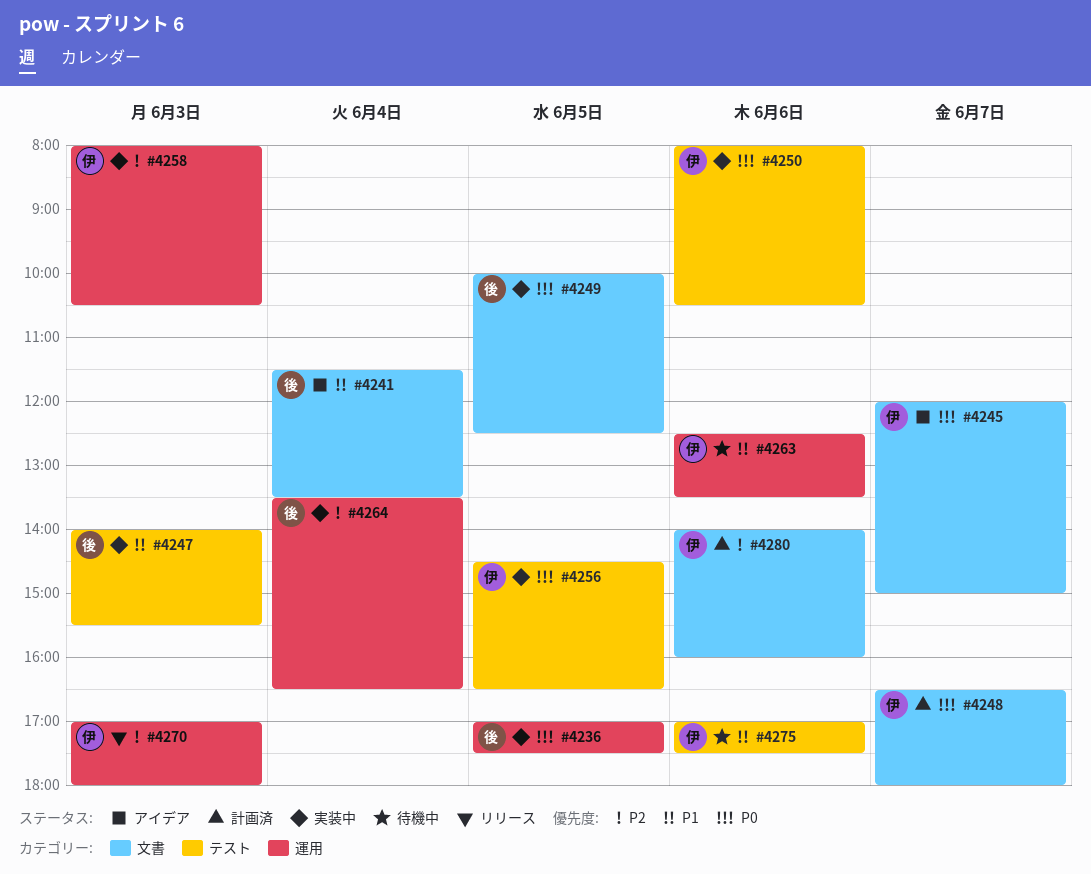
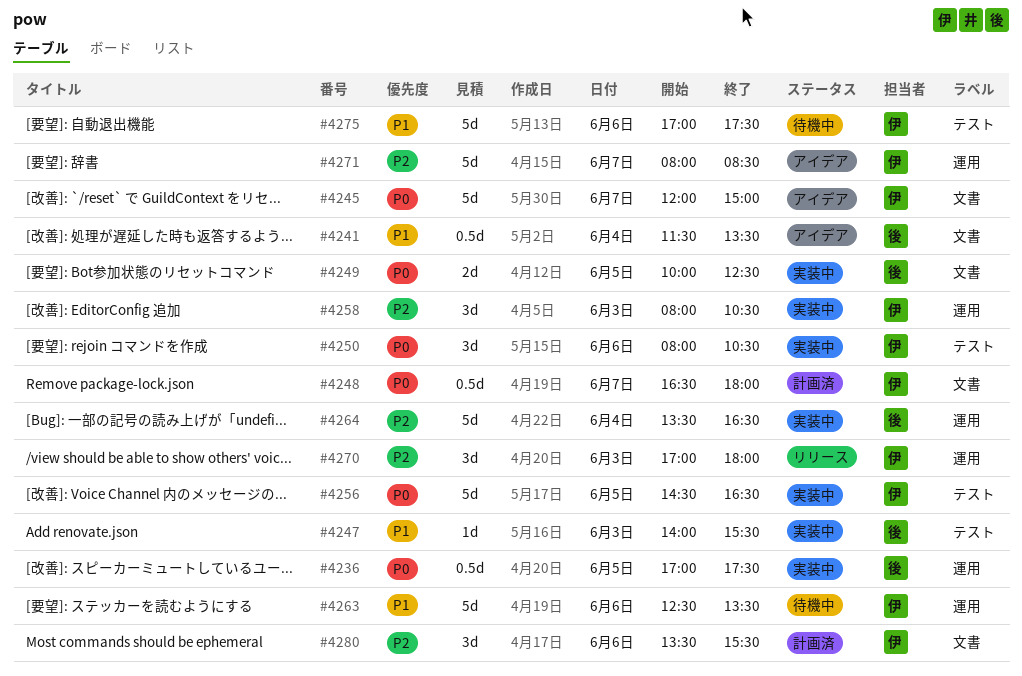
#4271: none -> present
#4280, begins: 14:00 -> 13:30
#4280, ends: 16:00 -> 15:30

